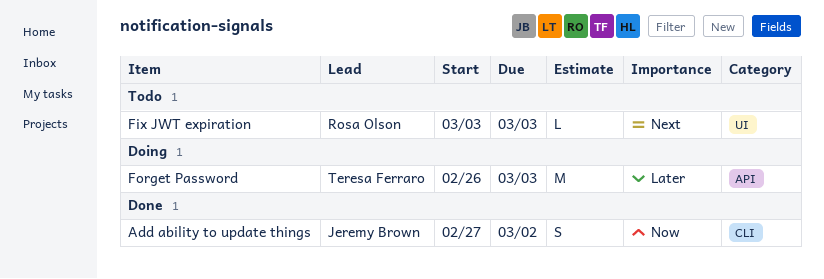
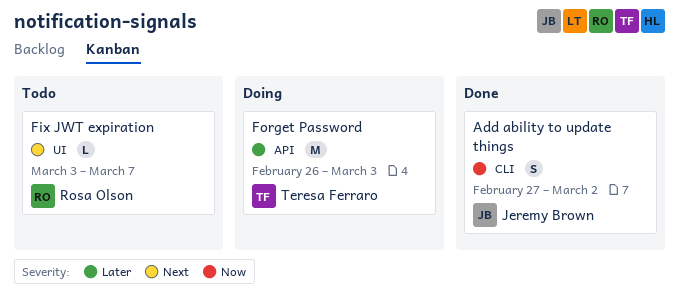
Fix JWT expiration, due: Mar 3 -> Mar 7

